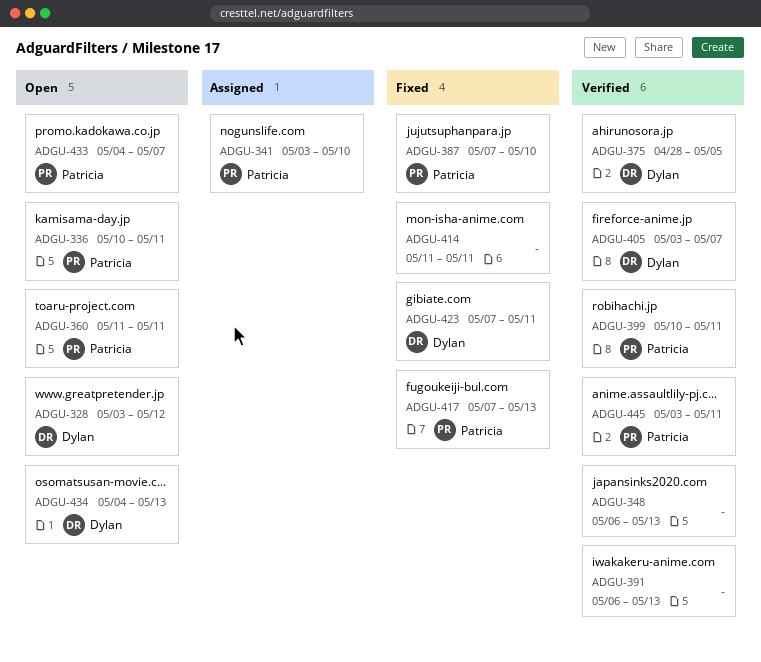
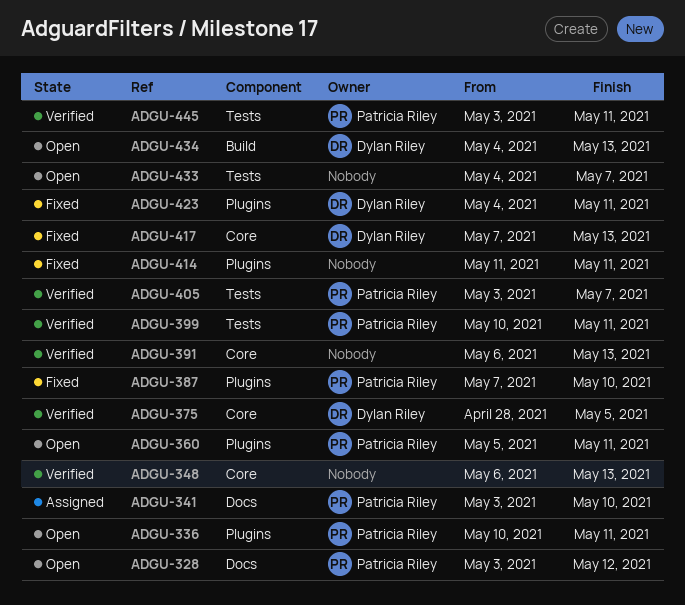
ADGU-328, owner: Dylan Riley -> Patricia Riley
ADGU-360, start: May 11 -> May 5
ADGU-405, owner: Dylan Riley -> Patricia Riley
ADGU-417, owner: Patricia Riley -> Dylan Riley
ADGU-423, start: May 7 -> May 4
ADGU-433, owner: Patricia Riley -> none

